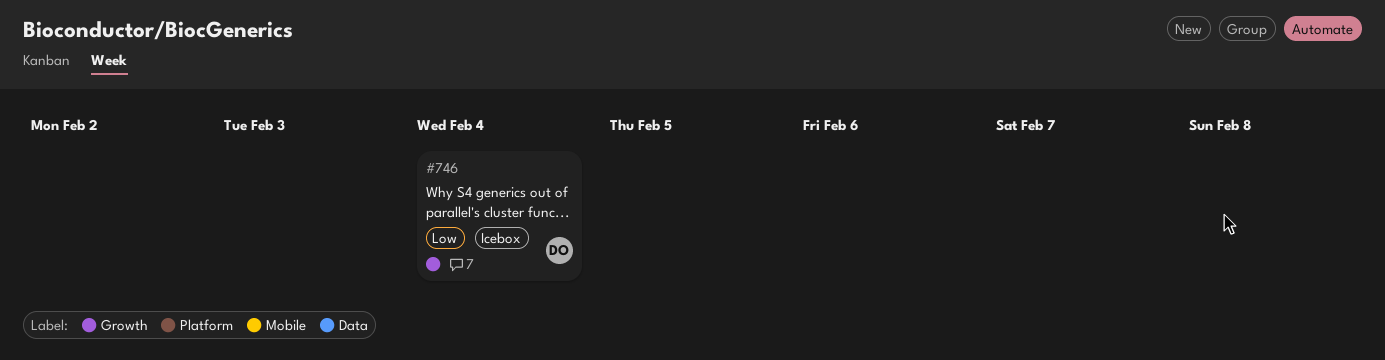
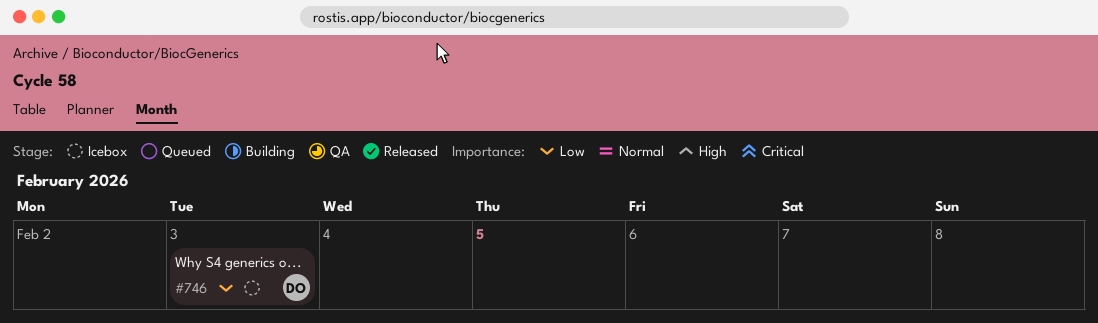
#746, due: Feb 4 -> Feb 3

